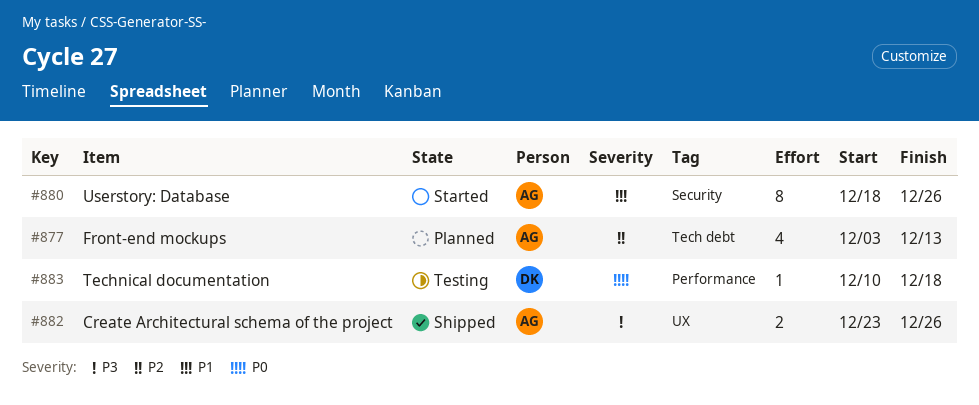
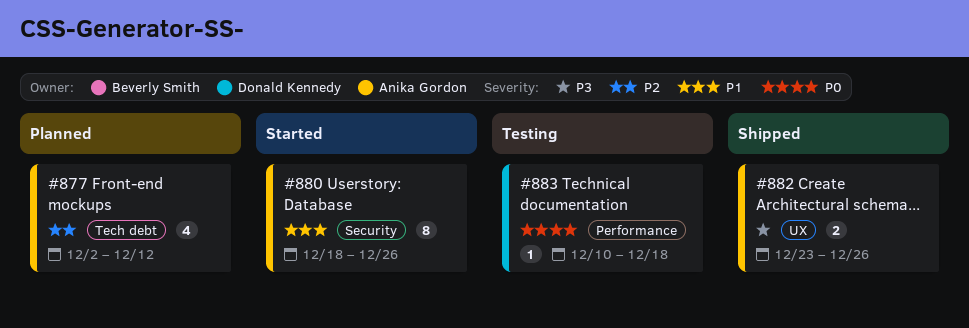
#877, start: Dec 3 -> Dec 2
#877, due: Dec 13 -> Dec 12

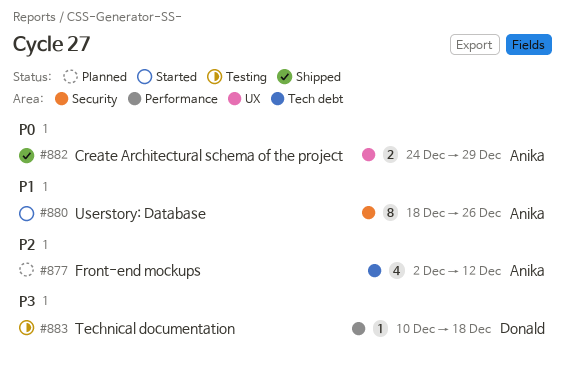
#882, priority: P3 -> P0
#882, start: Dec 23 -> Dec 24
#882, due: Dec 26 -> Dec 29
#883, priority: P0 -> P3

